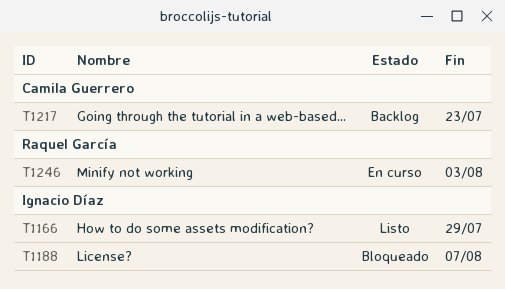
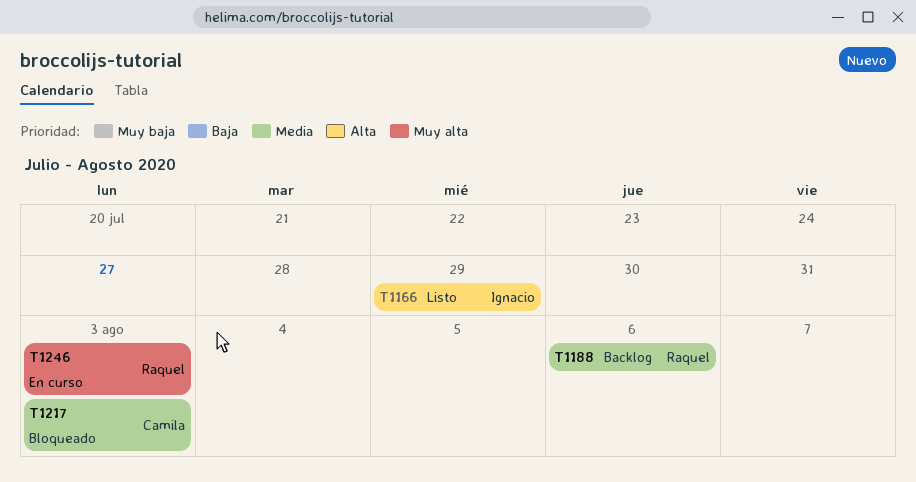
T1188, status: Bloqueado -> Backlog
T1188, owner: Ignacio Díaz -> Raquel García
T1188, due: Aug 7 -> Aug 6
T1217, status: Backlog -> Bloqueado
T1217, due: Jul 23 -> Aug 3

